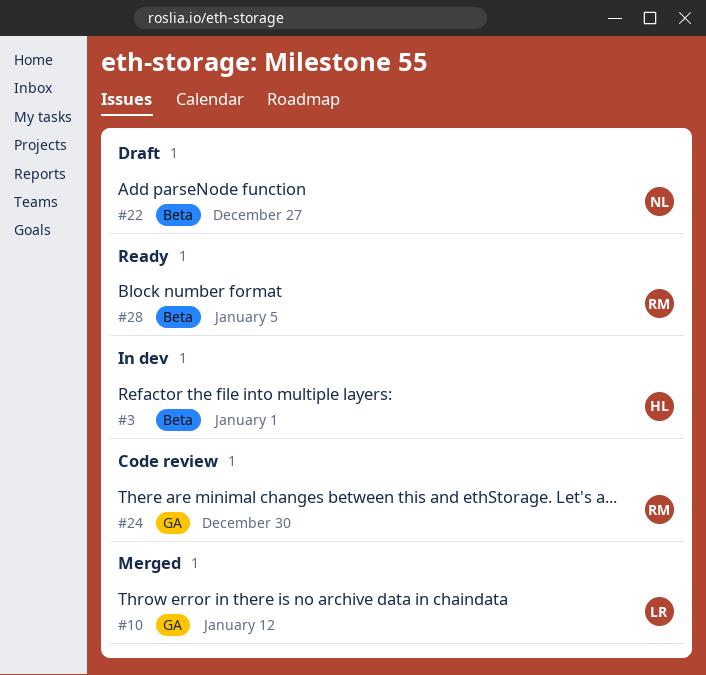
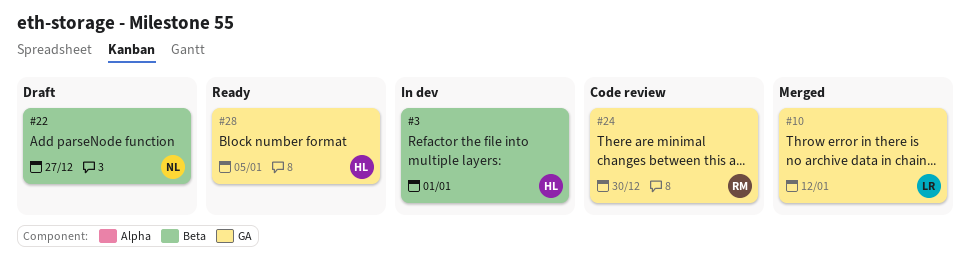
#28, owner: RM -> HL
#28, label: Beta -> GA

